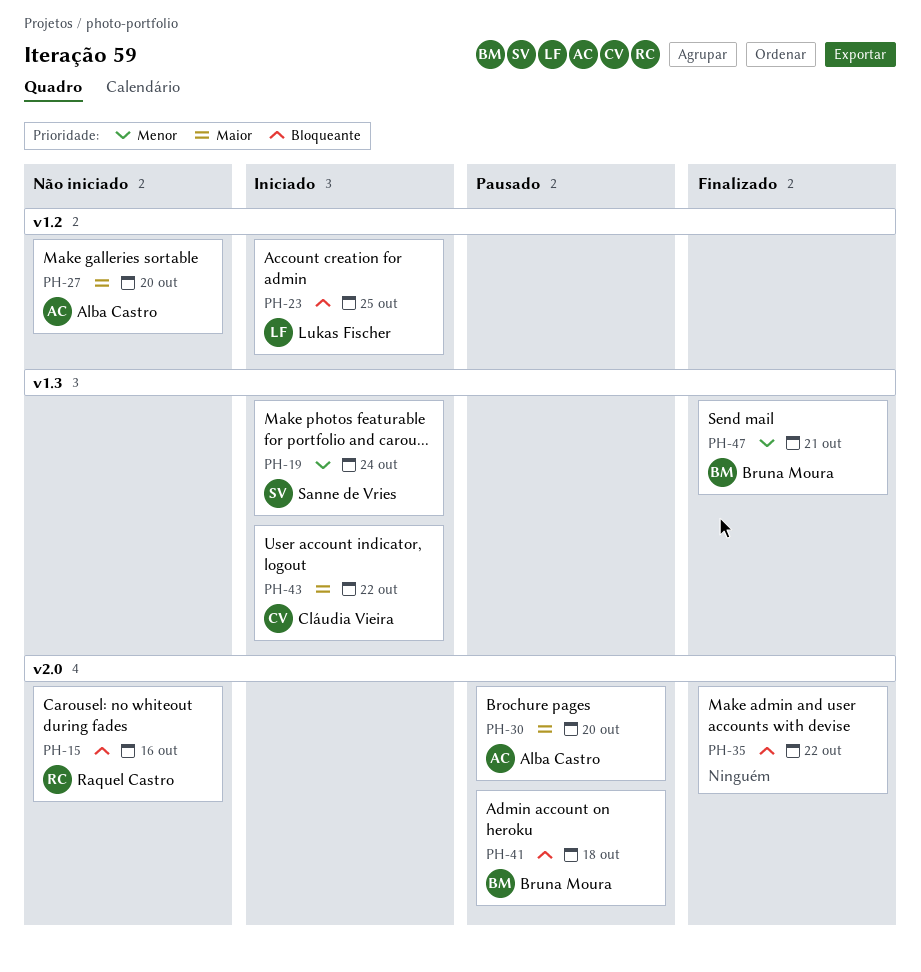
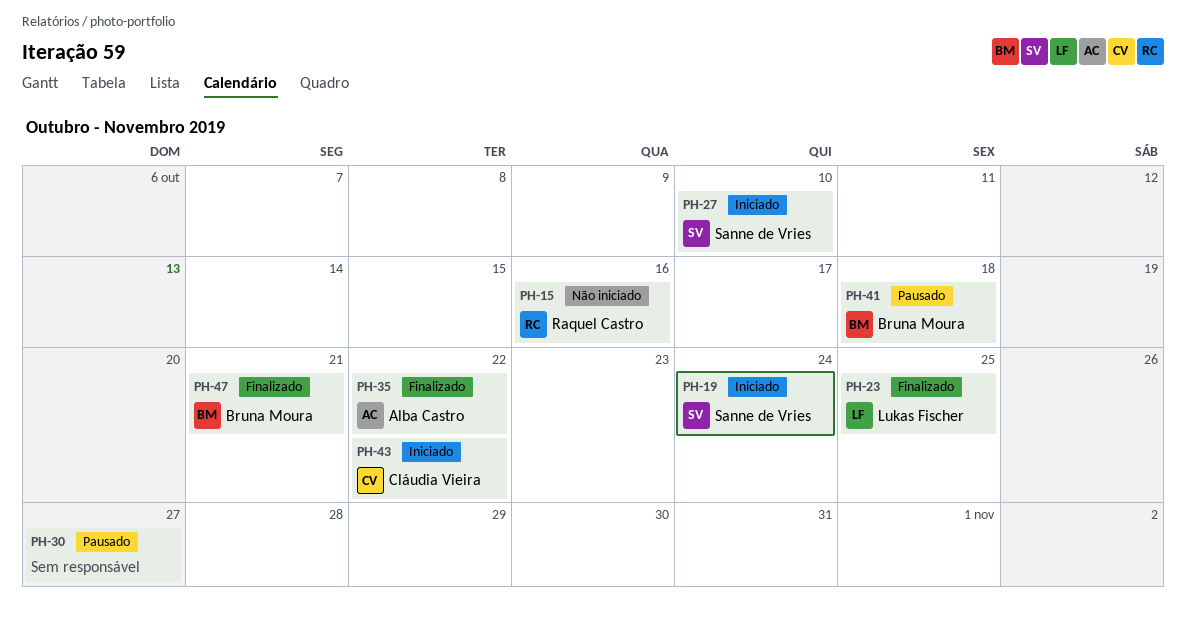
PH-23, status: Iniciado -> Finalizado
PH-27, status: Não iniciado -> Iniciado
PH-27, owner: Alba Castro -> Sanne de Vries
PH-27, due: Oct 20 -> Oct 10
PH-30, owner: Alba Castro -> none
PH-30, due: Oct 20 -> Oct 27
PH-35, owner: none -> Alba Castro

